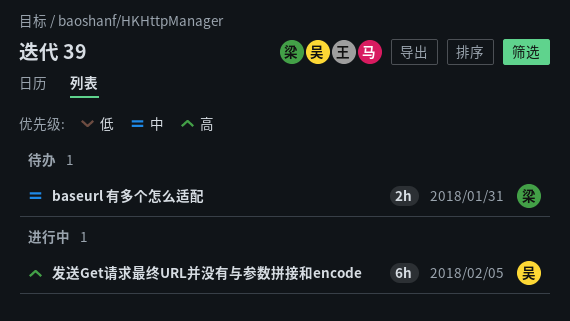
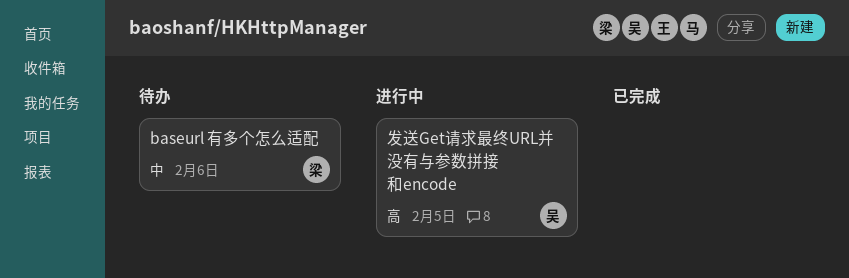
baseurl 有多个怎么适配, due: Jan 31 -> Feb 6

